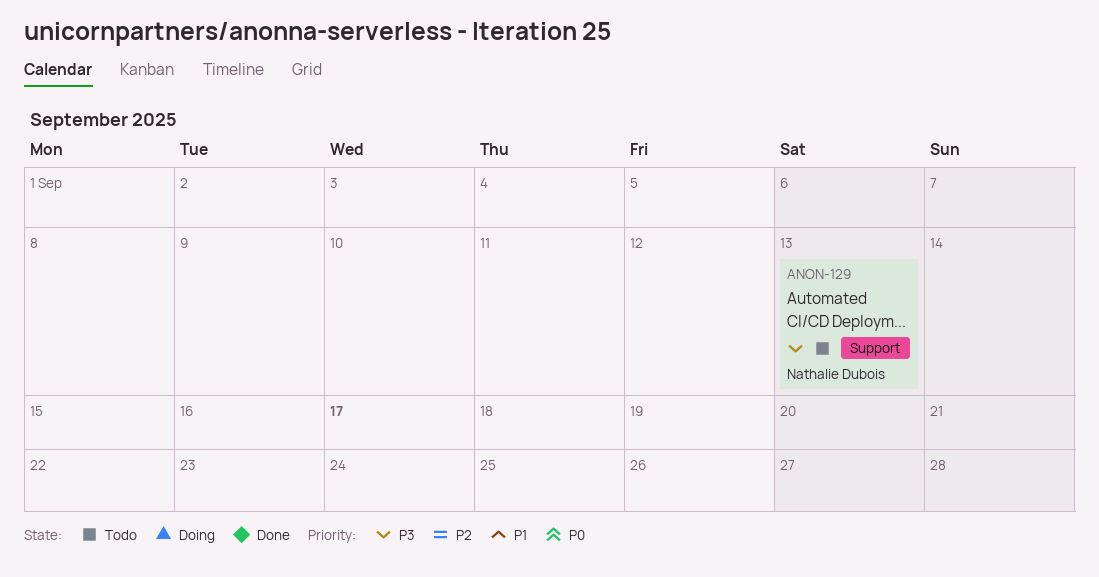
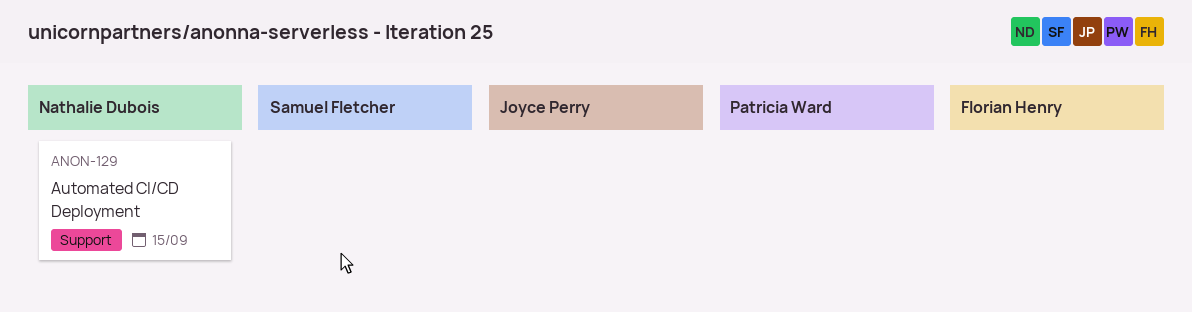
ANON-129, due: Sep 13 -> Sep 15

